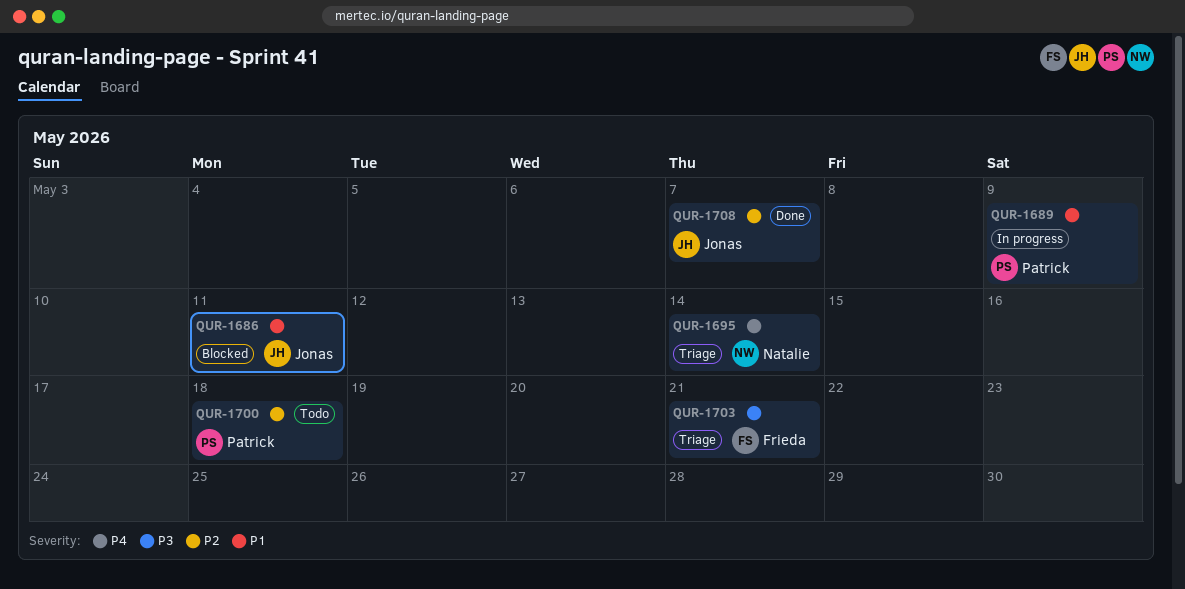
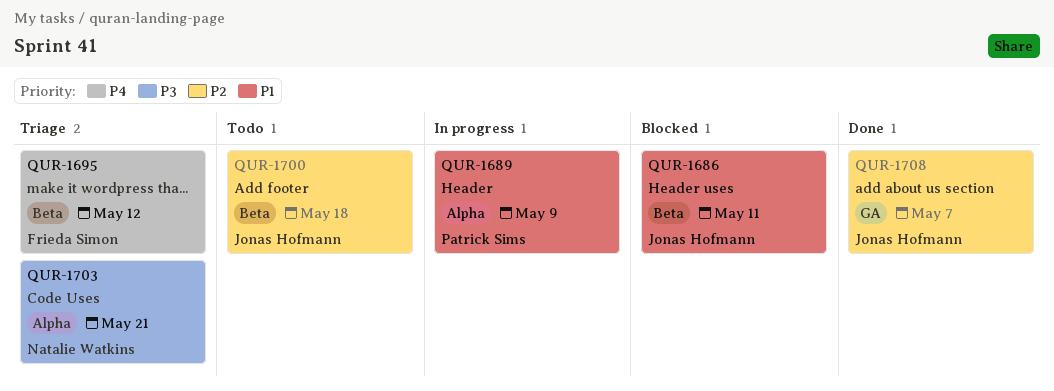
QUR-1695, owner: Natalie Watkins -> Frieda Simon
QUR-1695, due: May 14 -> May 12
QUR-1700, owner: Patrick Sims -> Jonas Hofmann
QUR-1703, owner: Frieda Simon -> Natalie Watkins

